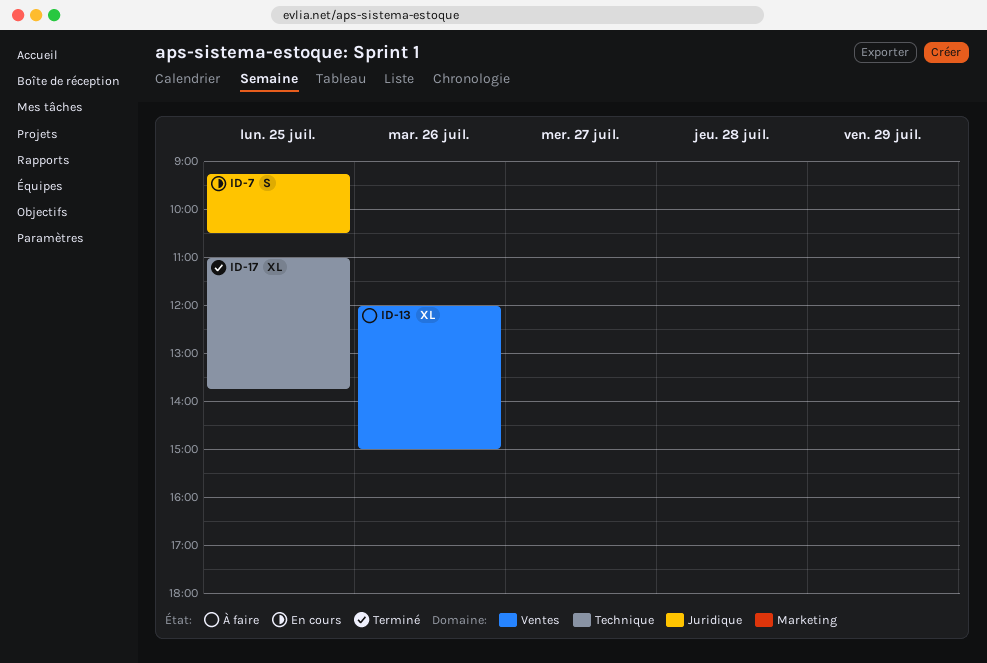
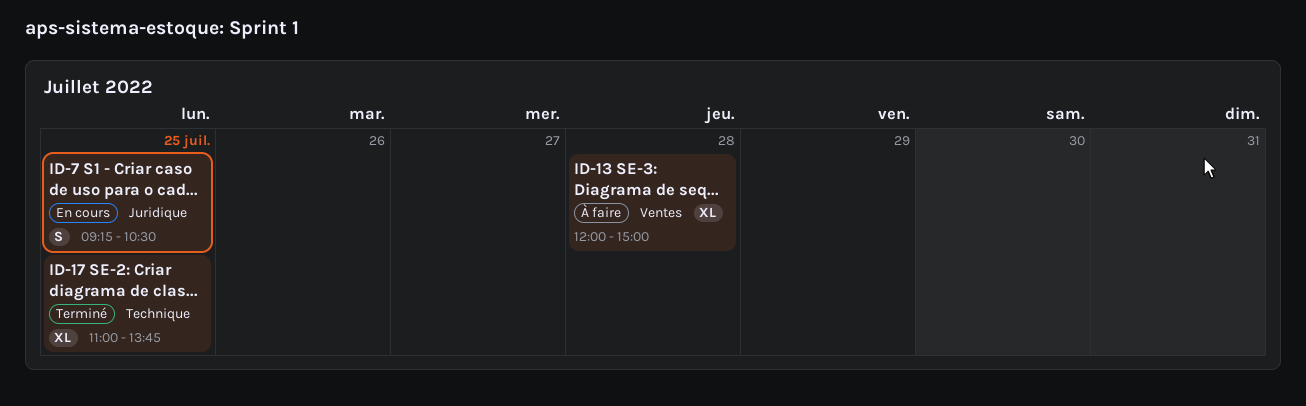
ID-13, day: Jul 26 -> Jul 28

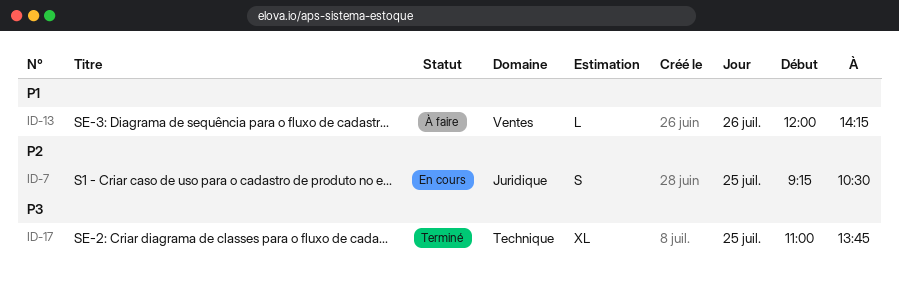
ID-13, estimate: XL -> L
ID-13, day: Jul 28 -> Jul 26
ID-13, ends: 15:00 -> 14:15

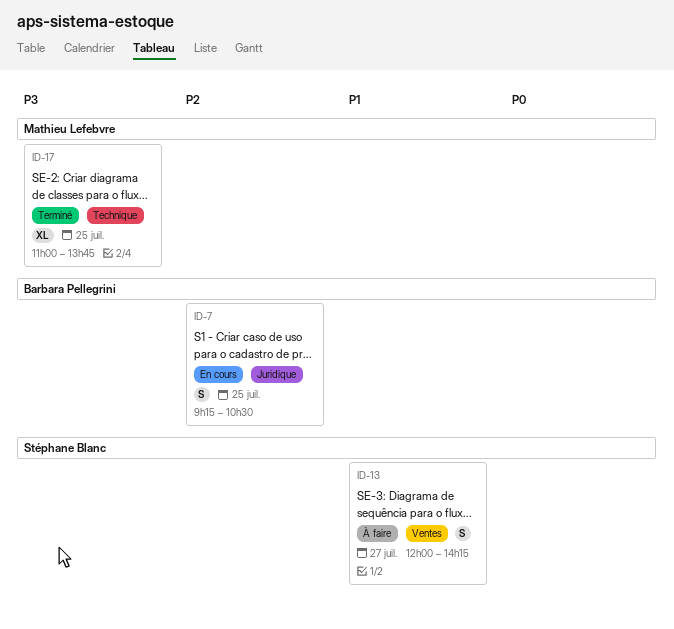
ID-13, estimate: L -> S
ID-13, day: Jul 26 -> Jul 27

